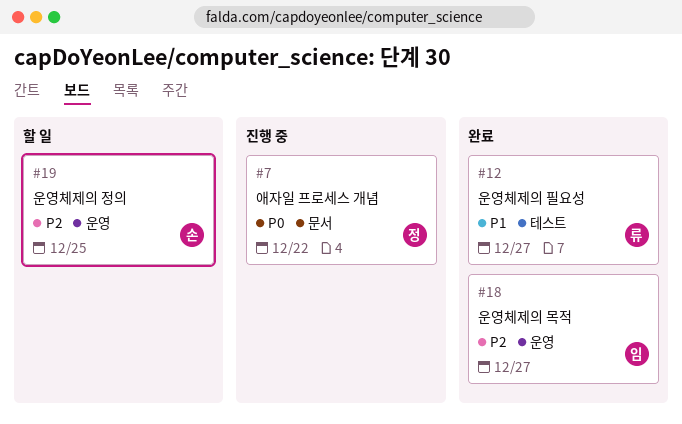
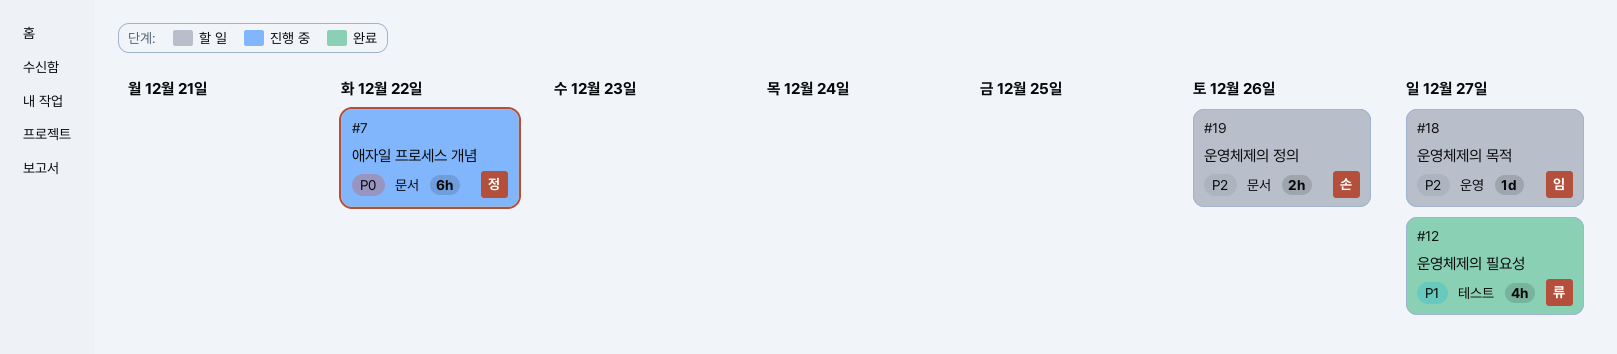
#18, status: 완료 -> 할 일
#19, label: 운영 -> 문서
#19, due: Dec 25 -> Dec 26

